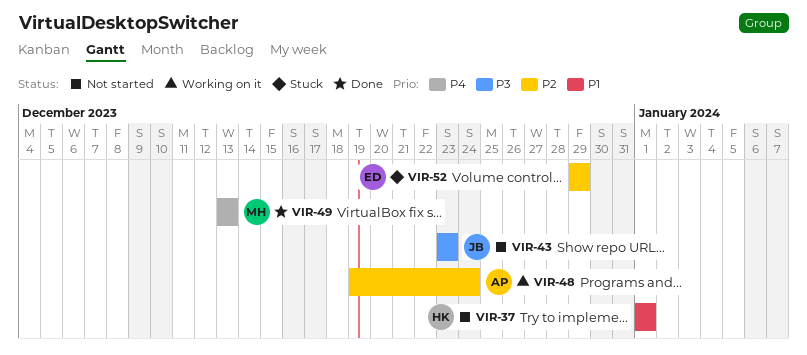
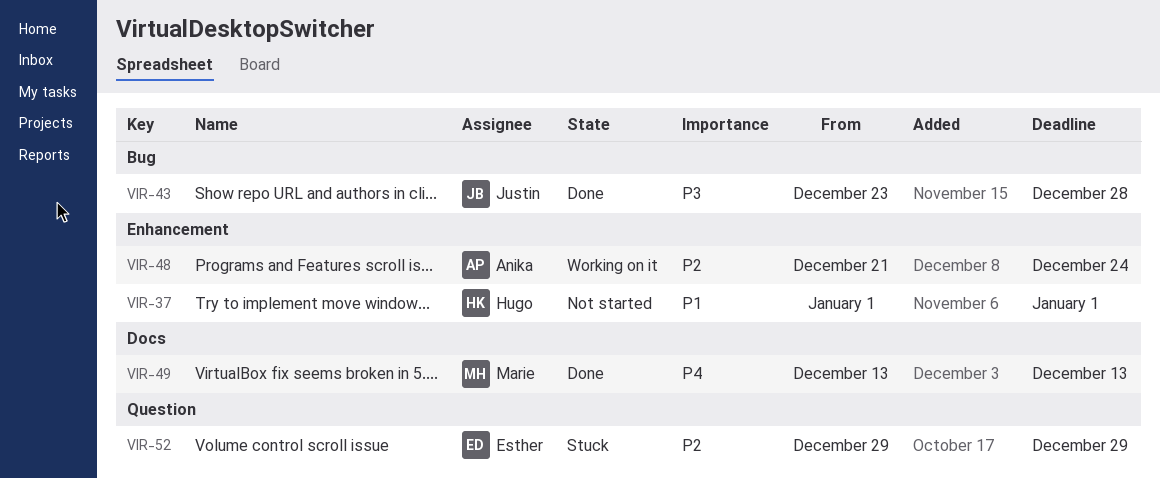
VIR-43, status: Not started -> Done
VIR-43, due: Dec 23 -> Dec 28
VIR-48, start: Dec 19 -> Dec 21

